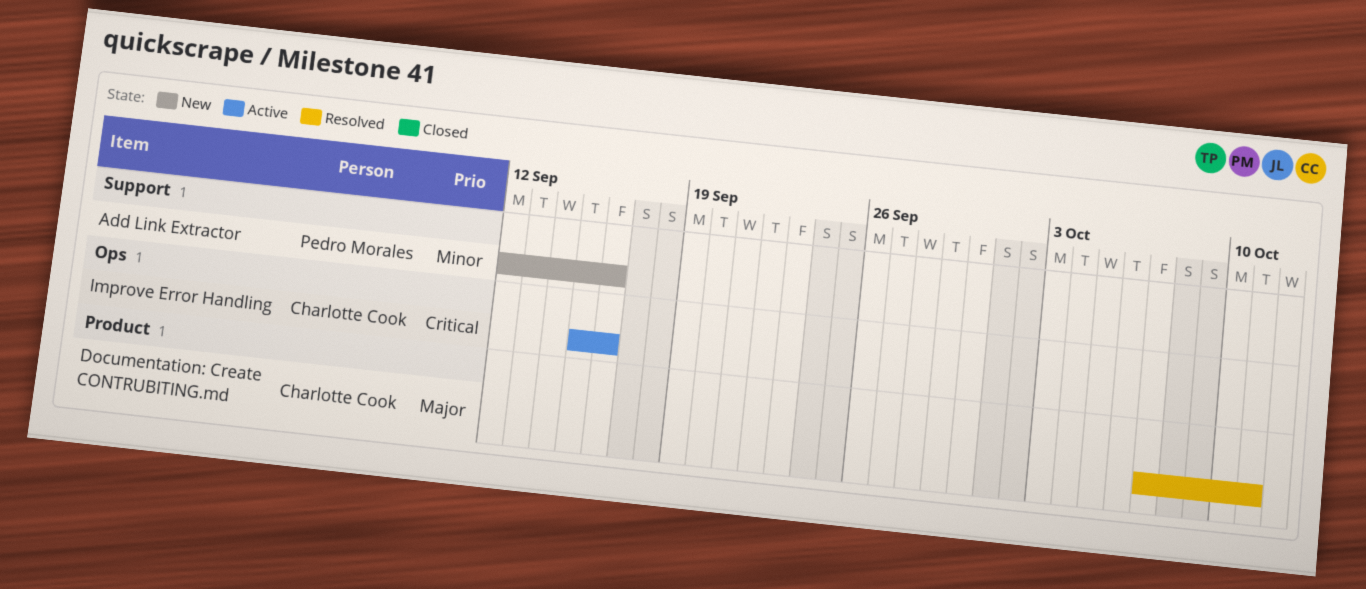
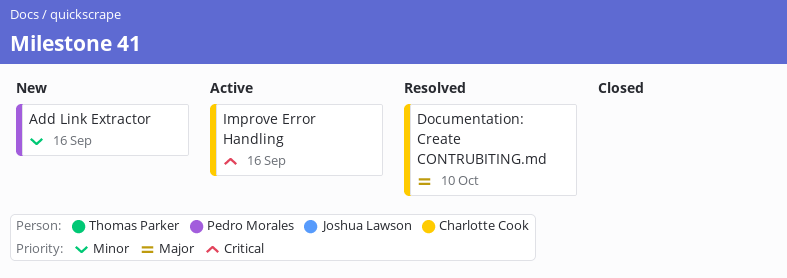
Documentation: Create CONTRUBITING.md, due: Oct 11 -> Oct 10

